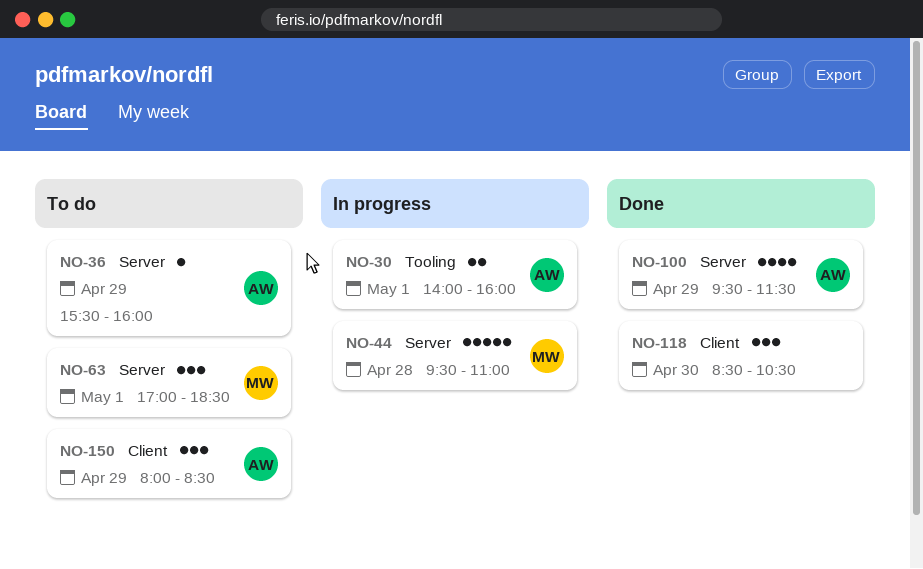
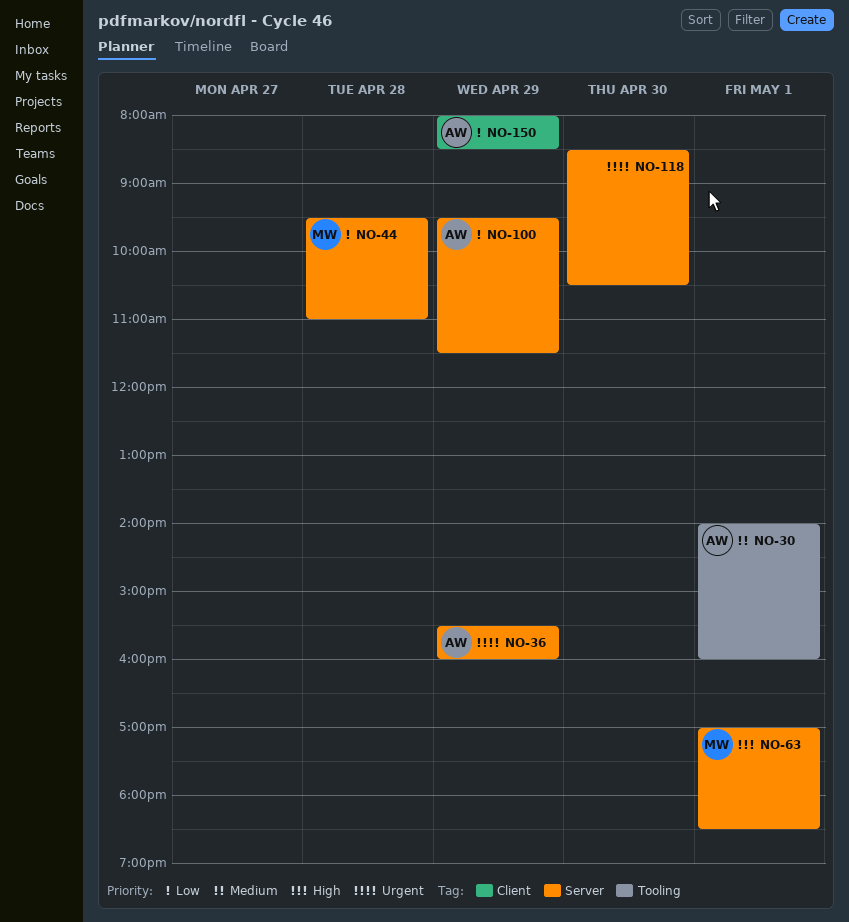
NO-118, label: Client -> Server

